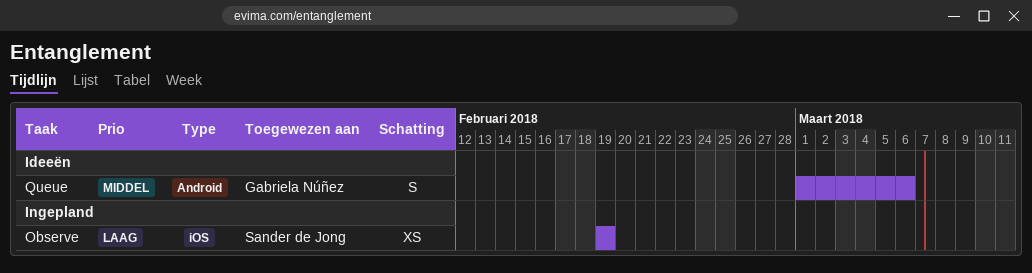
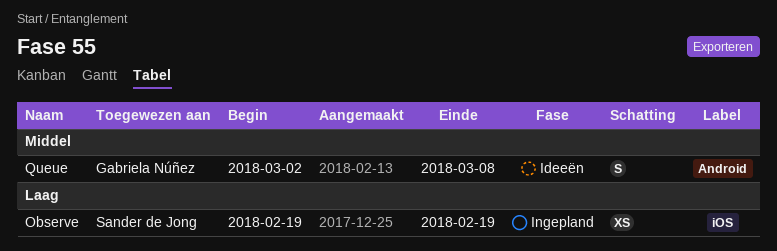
Queue, start: Mar 1 -> Mar 2
Queue, due: Mar 6 -> Mar 8

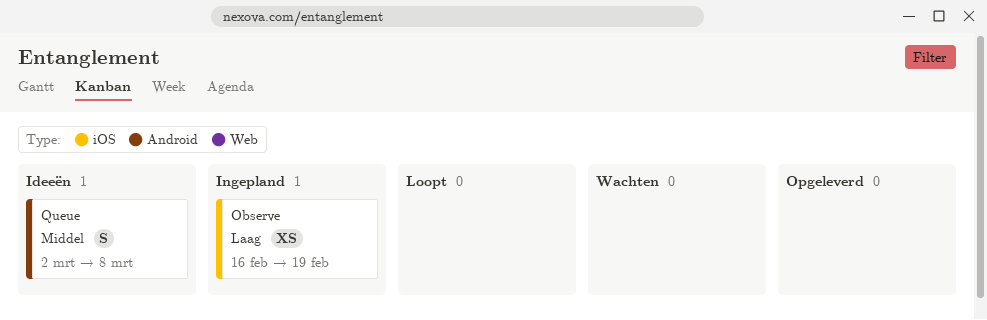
Observe, start: Feb 19 -> Feb 16

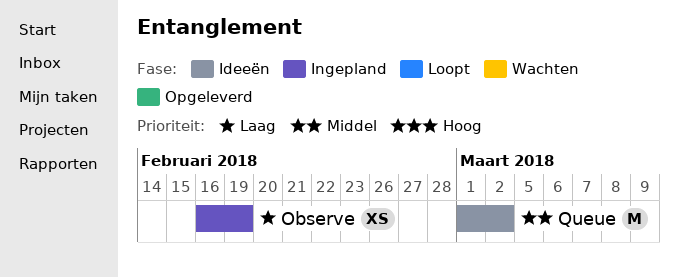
Queue, estimate: S -> M
Queue, start: Mar 2 -> Mar 1
Queue, due: Mar 8 -> Mar 2

